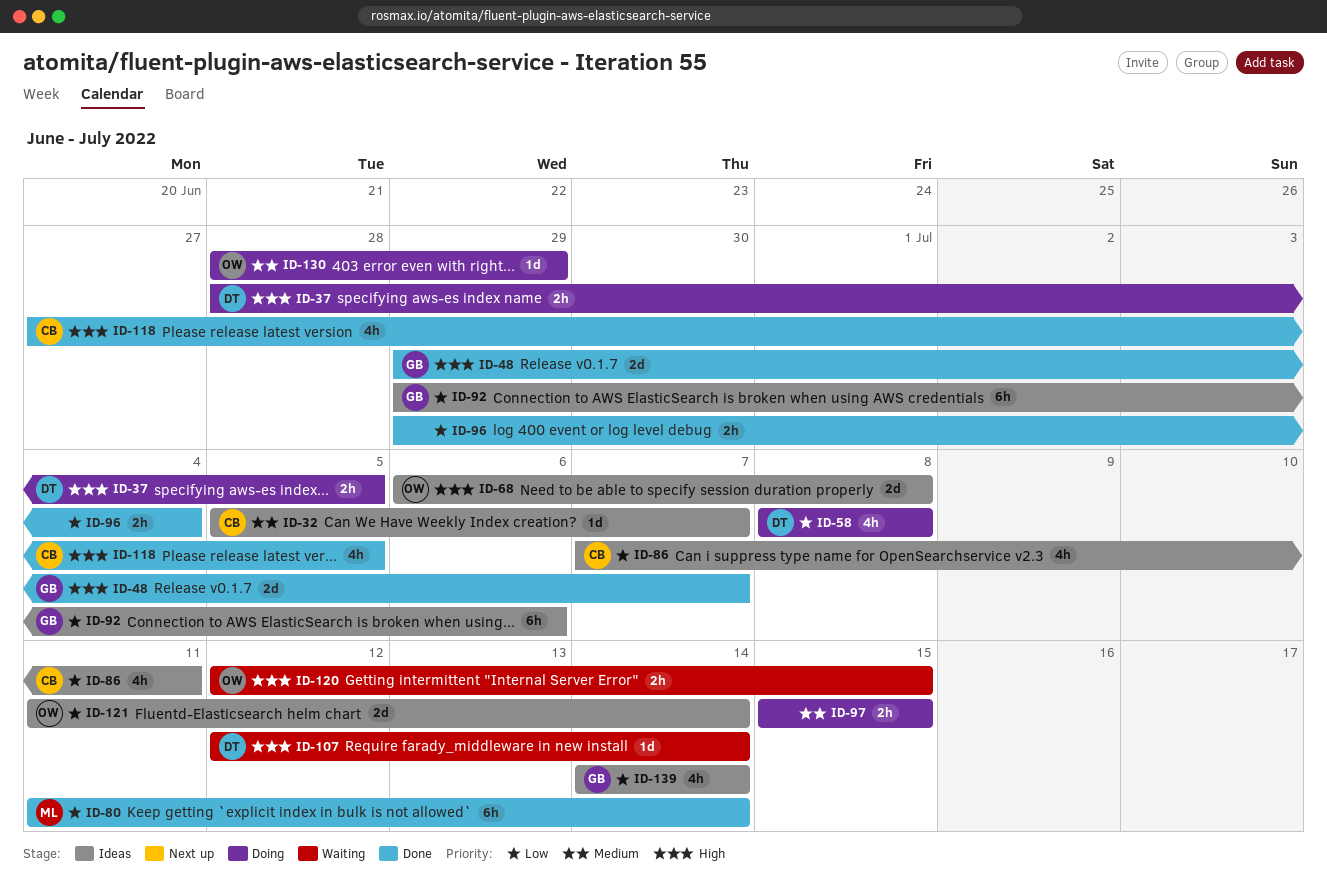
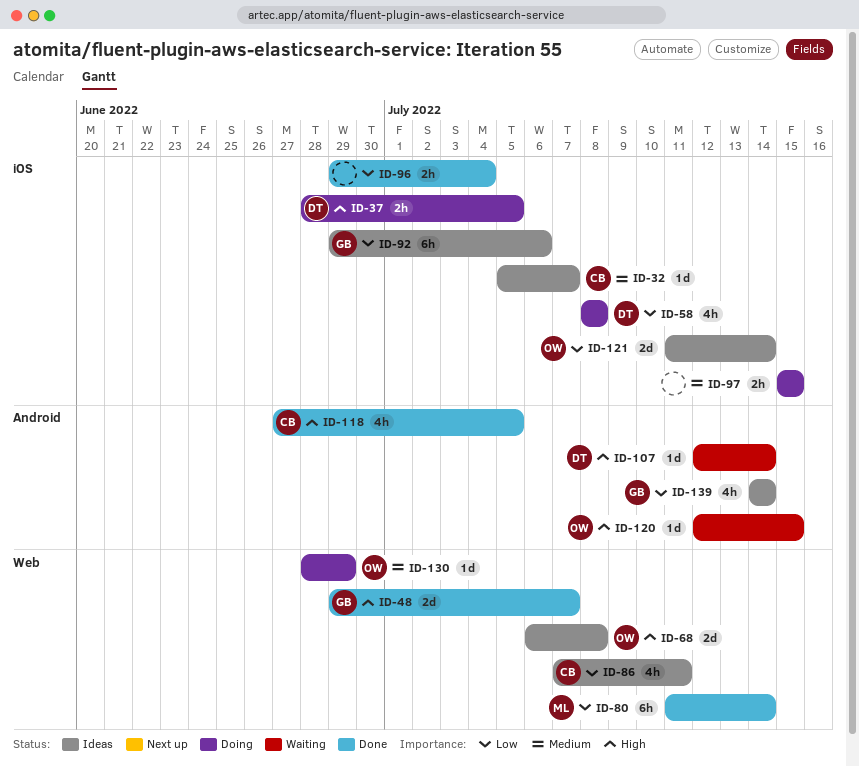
ID-120, estimate: 2h -> 1d

